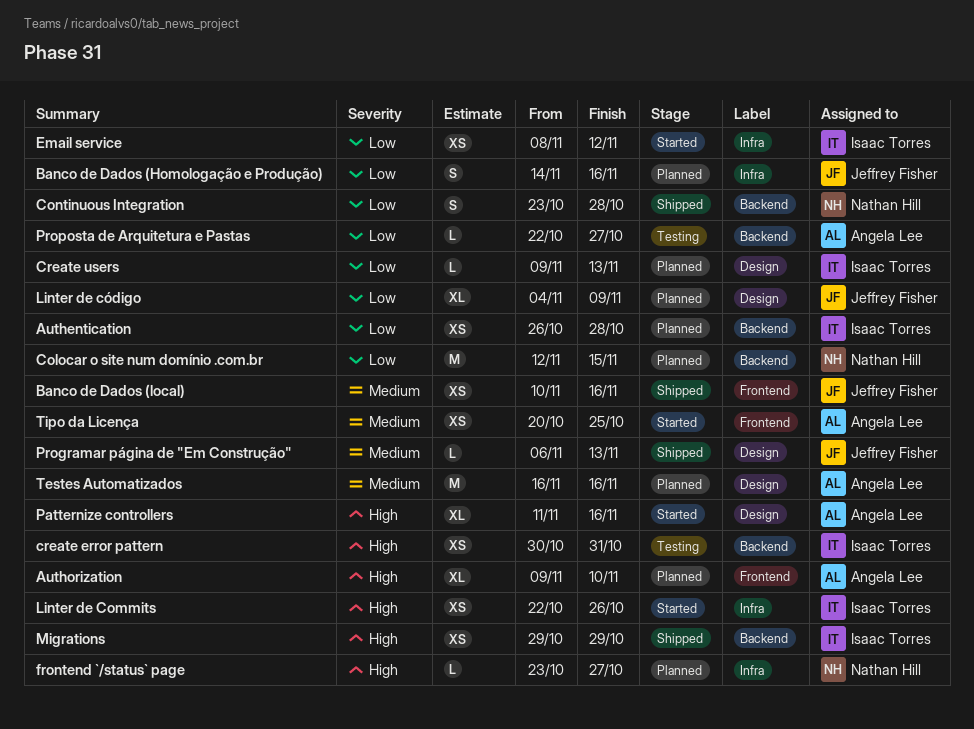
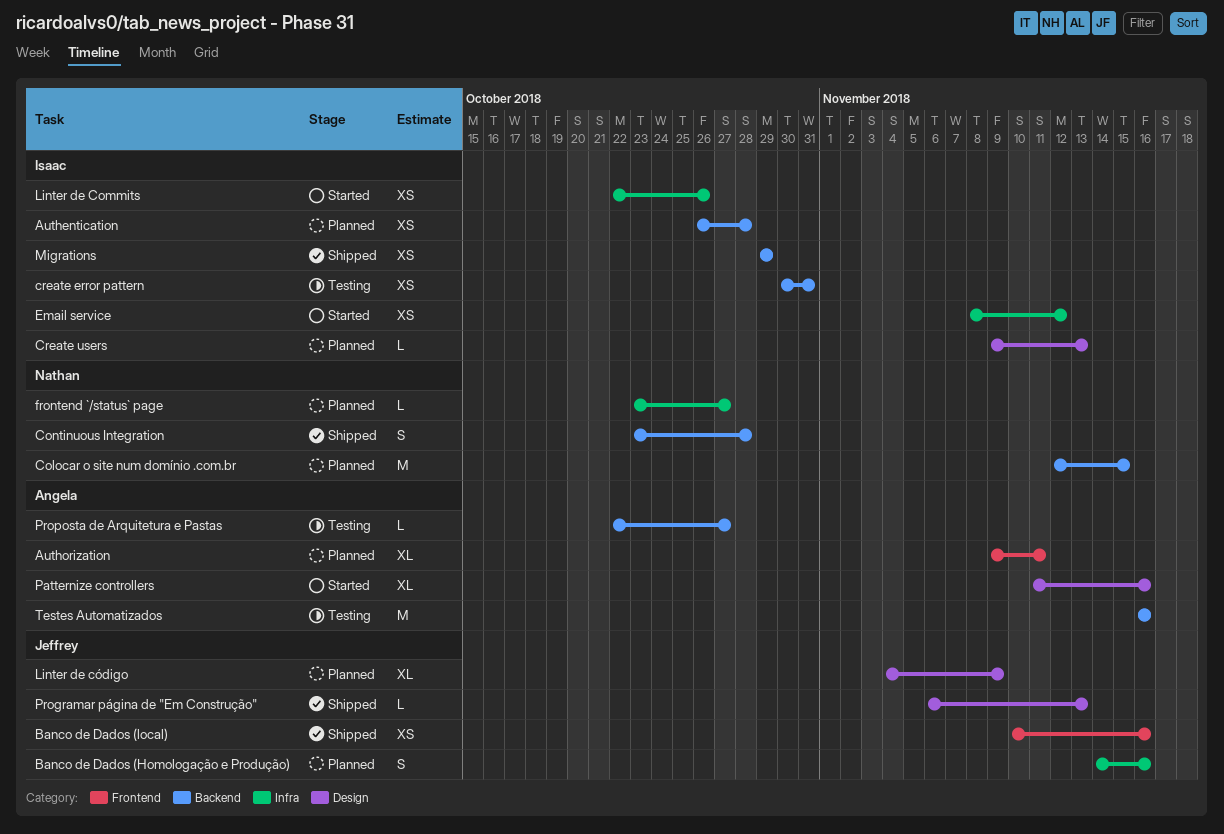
Authorization, due: Nov 10 -> Nov 11
Testes Automatizados, status: Planned -> Testing
Testes Automatizados, label: Design -> Backend
Tipo da Licença: present -> none

